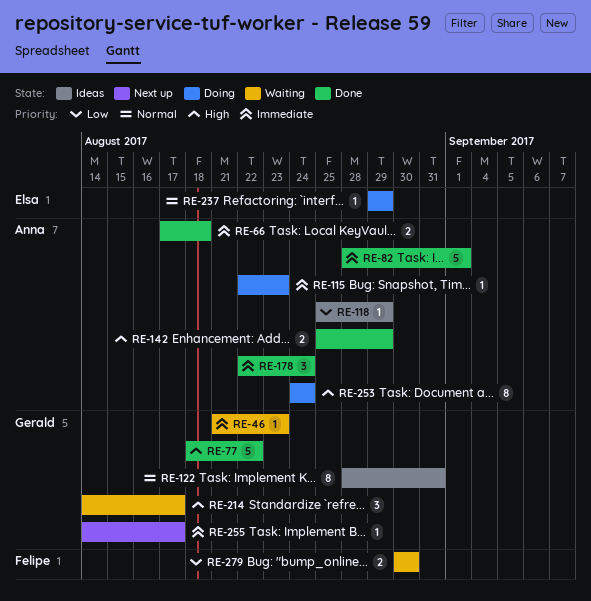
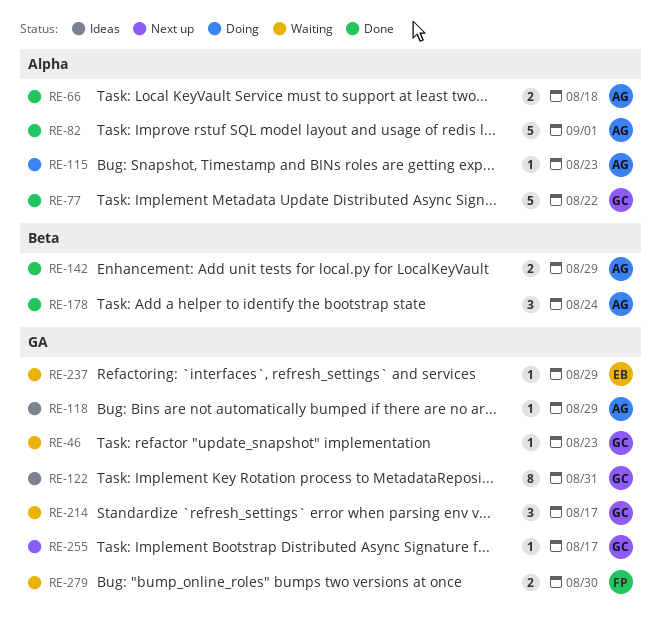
RE-237, status: Doing -> Waiting
RE-253: present -> none

